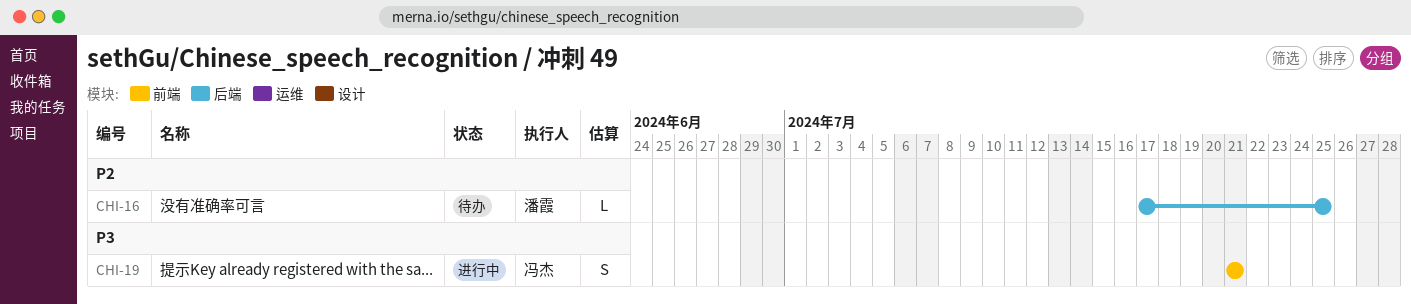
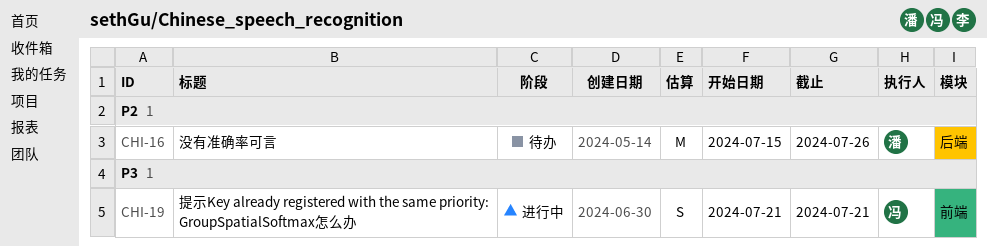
CHI-16, estimate: L -> M
CHI-16, start: Jul 17 -> Jul 15
CHI-16, due: Jul 25 -> Jul 26

